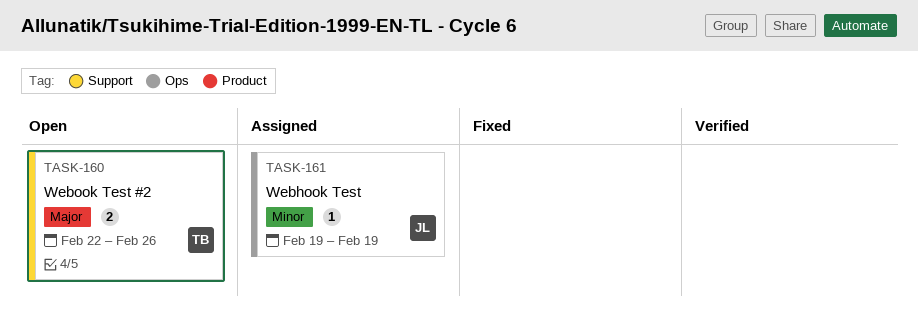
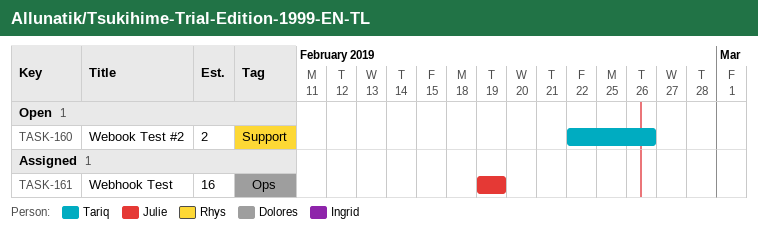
TASK-161, estimate: 1 -> 16

